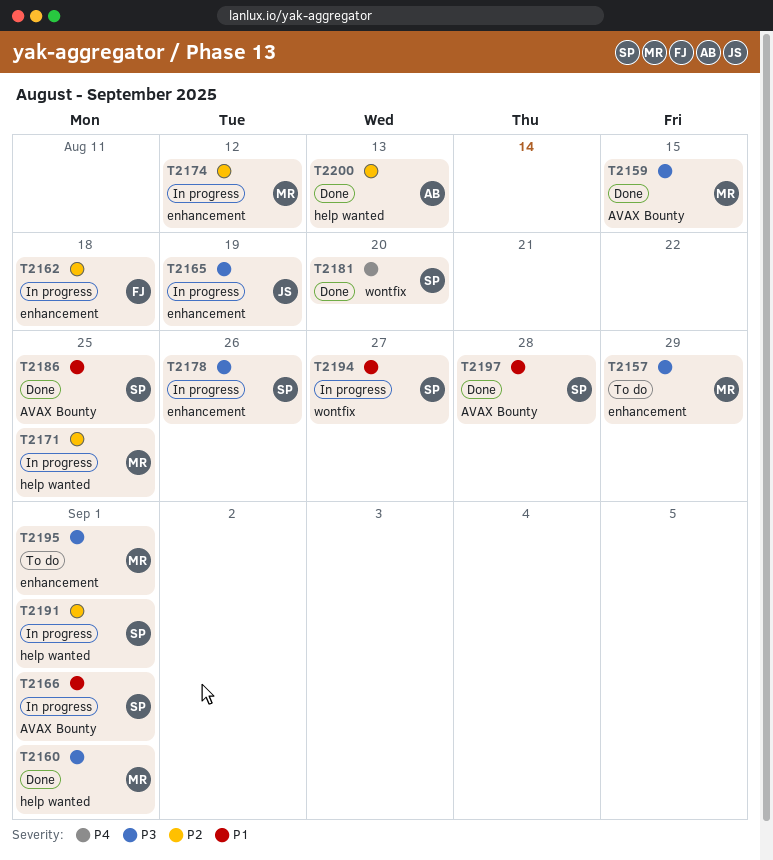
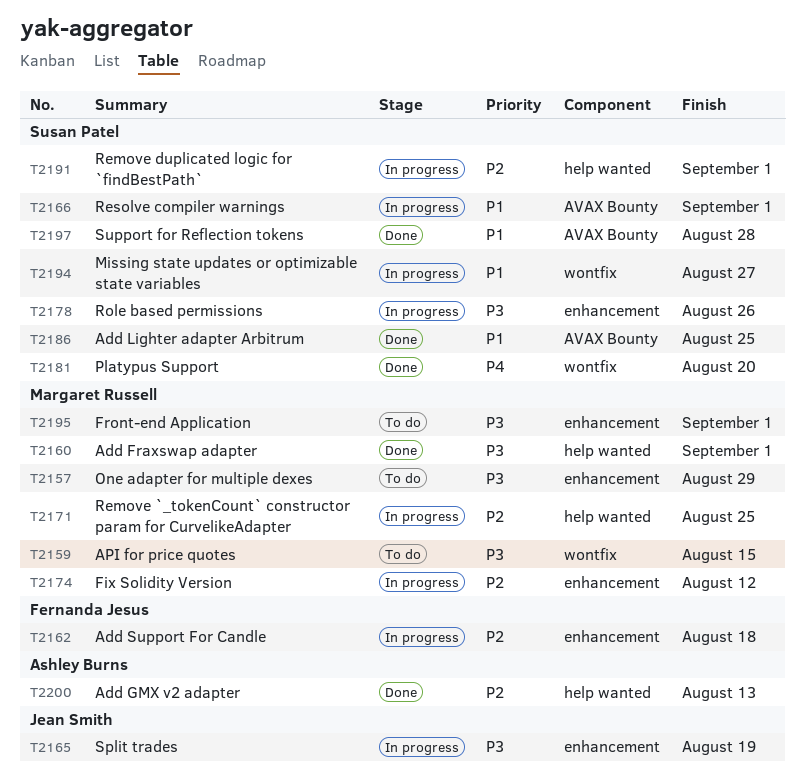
T2159, status: Done -> To do
T2159, label: AVAX Bounty -> wontfix

